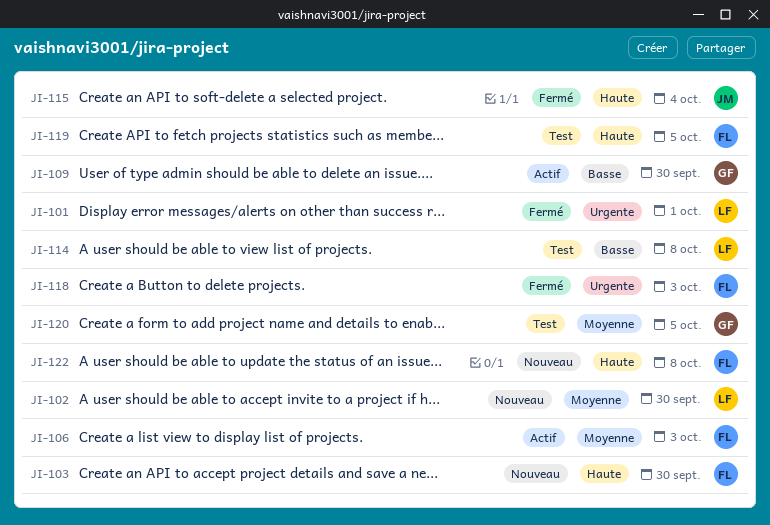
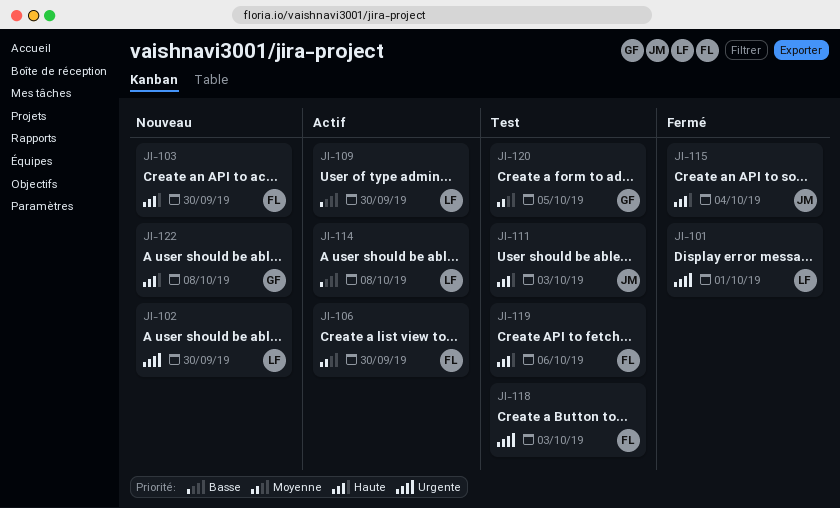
JI-102, priority: Moyenne -> Urgente
JI-106, due: Oct 3 -> Sep 30
JI-109, owner: GF -> LF
JI-111: none -> present
JI-114, status: Test -> Actif
JI-118, status: Fermé -> Test
JI-119, due: Oct 5 -> Oct 6
JI-122, owner: FL -> GF

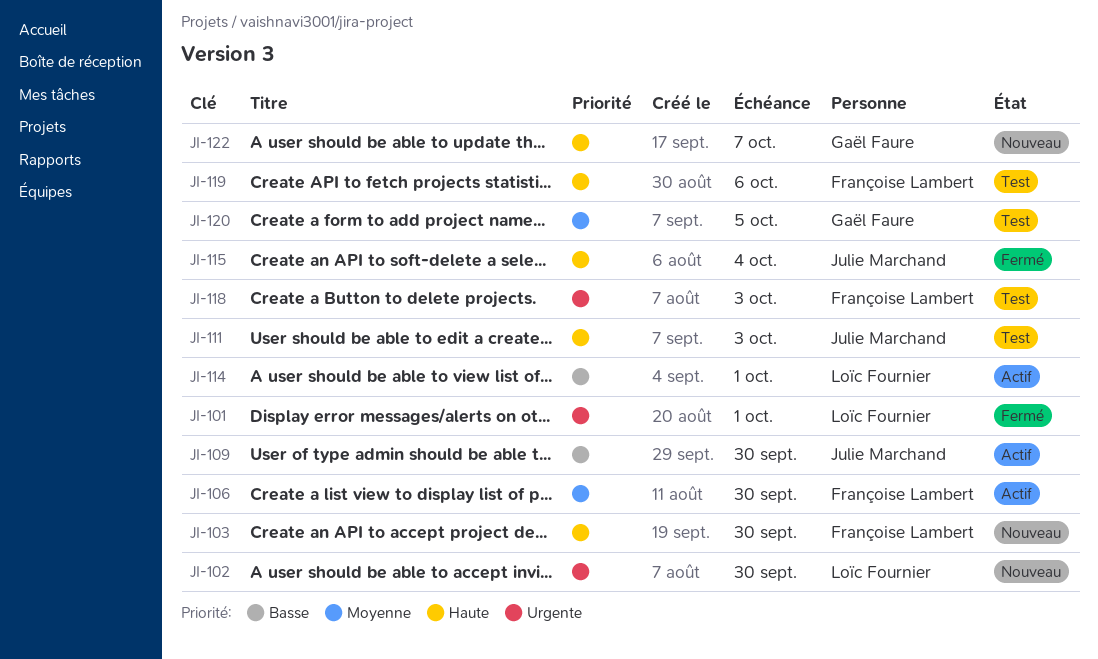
JI-109, owner: Loïc Fournier -> Julie Marchand
JI-114, due: Oct 8 -> Oct 1
JI-122, due: Oct 8 -> Oct 7

